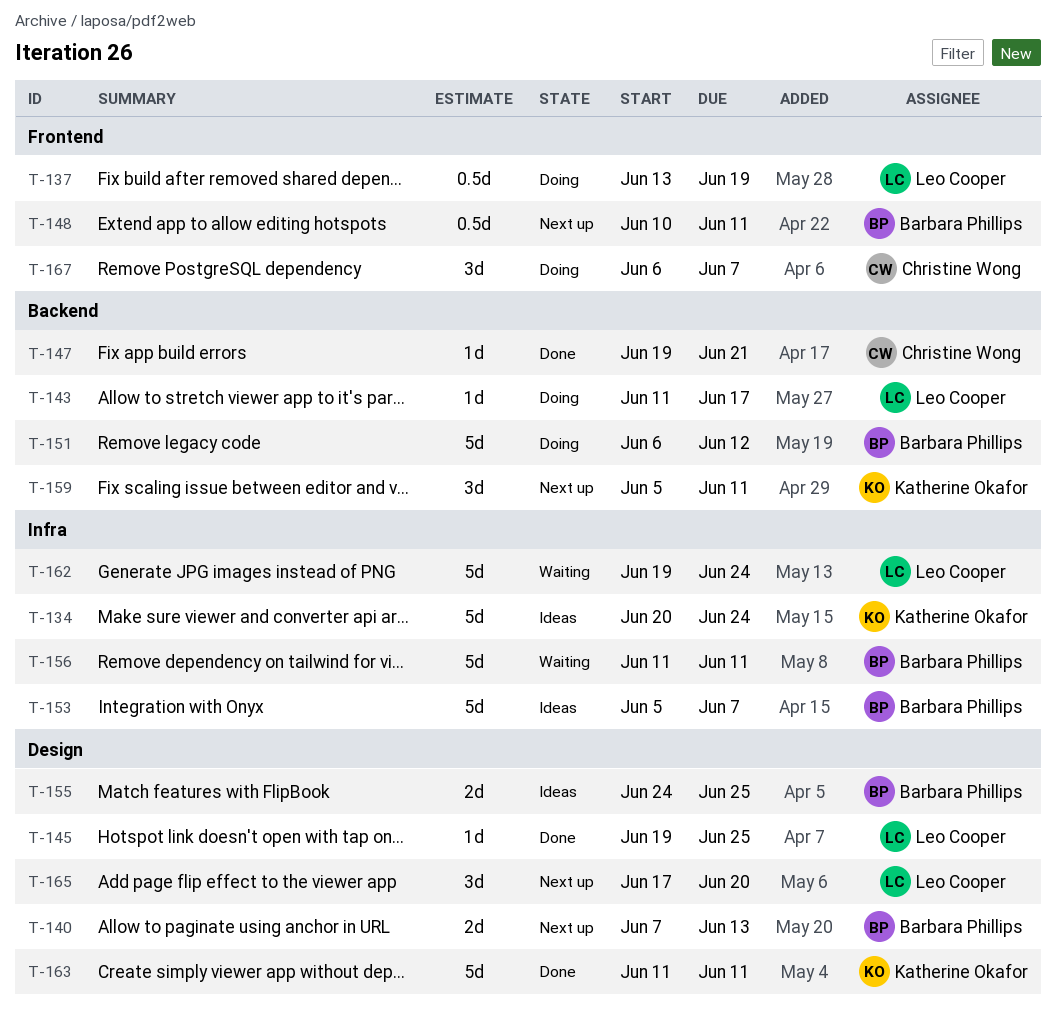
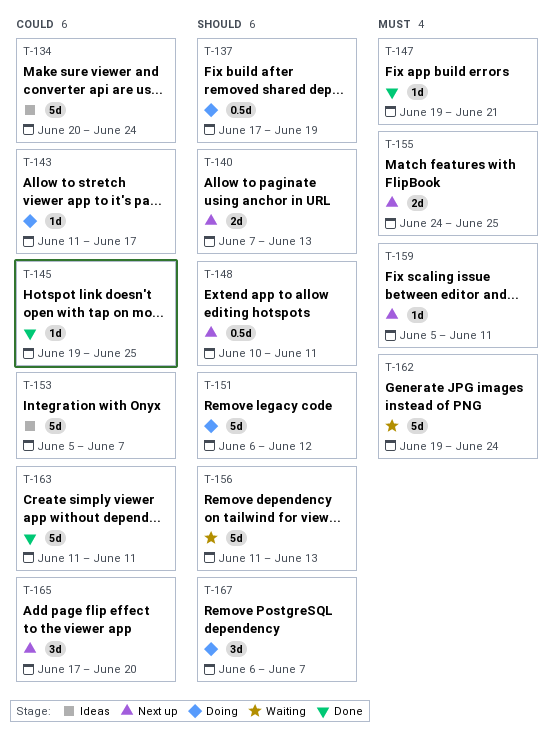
T-137, start: Jun 13 -> Jun 17
T-155, status: Ideas -> Next up
T-156, due: Jun 11 -> Jun 13
T-159, estimate: 3d -> 1d

